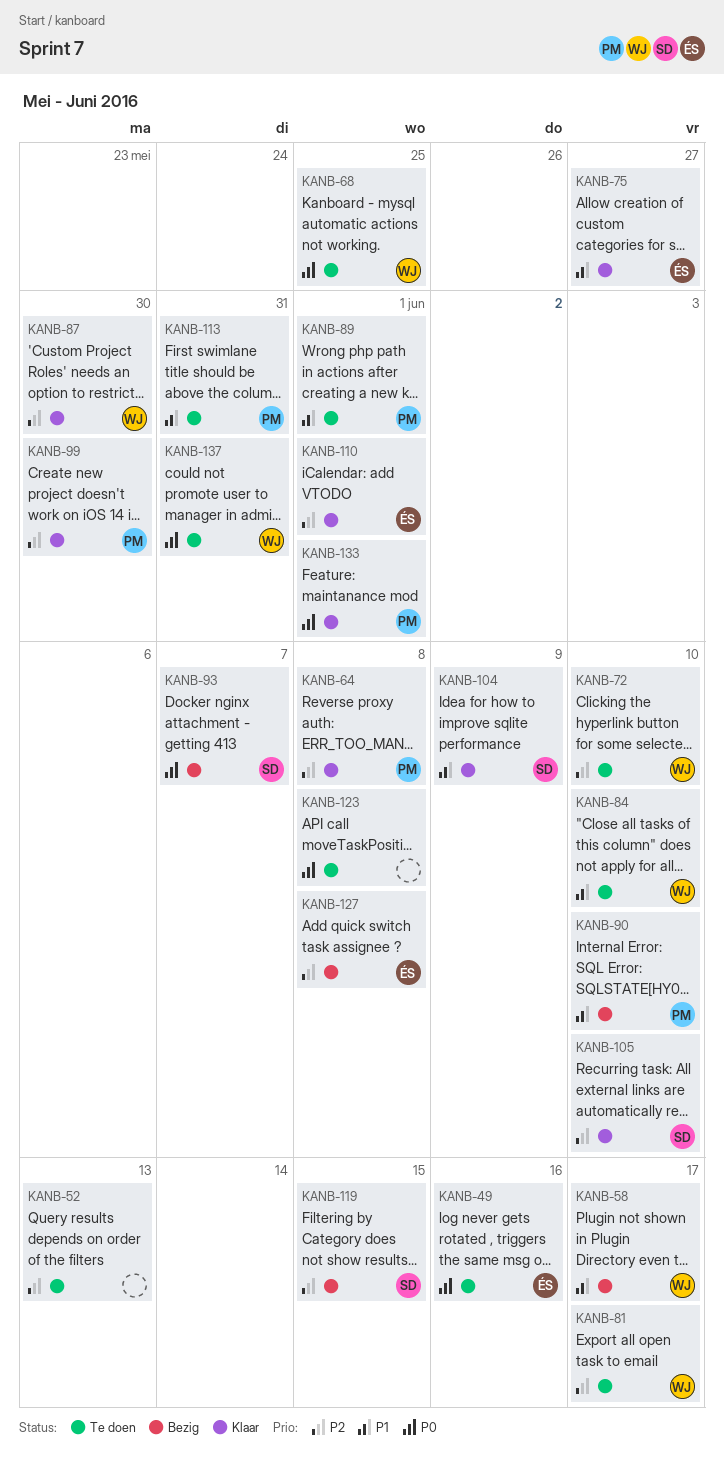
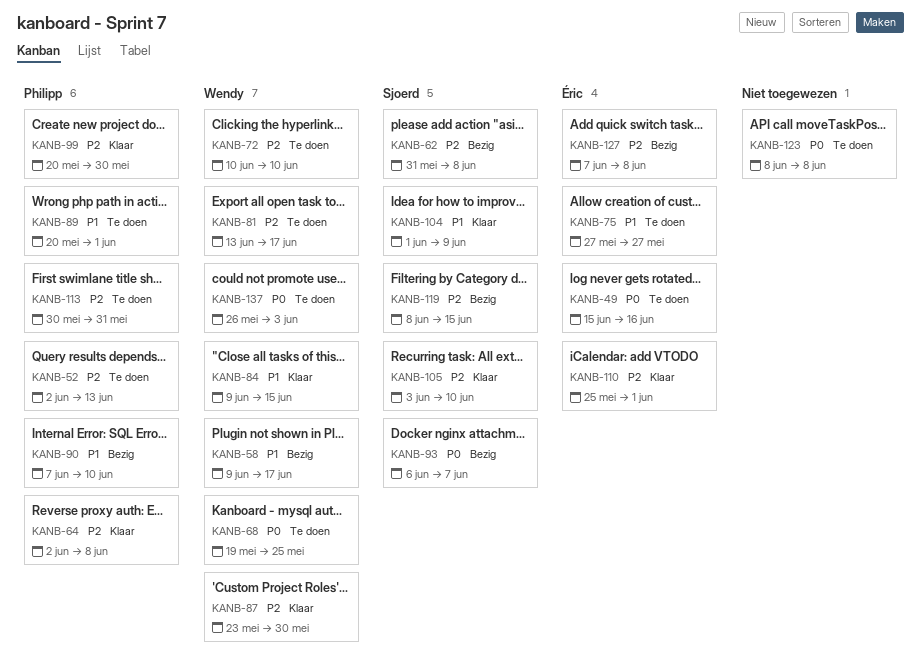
KANB-52, owner: none -> Philipp
KANB-62: none -> present
KANB-75, status: Klaar -> Te doen
KANB-84, status: Te doen -> Klaar
KANB-84, due: Jun 10 -> Jun 15
KANB-113, priority: P1 -> P2
KANB-133: present -> none
KANB-137, due: May 31 -> Jun 3

